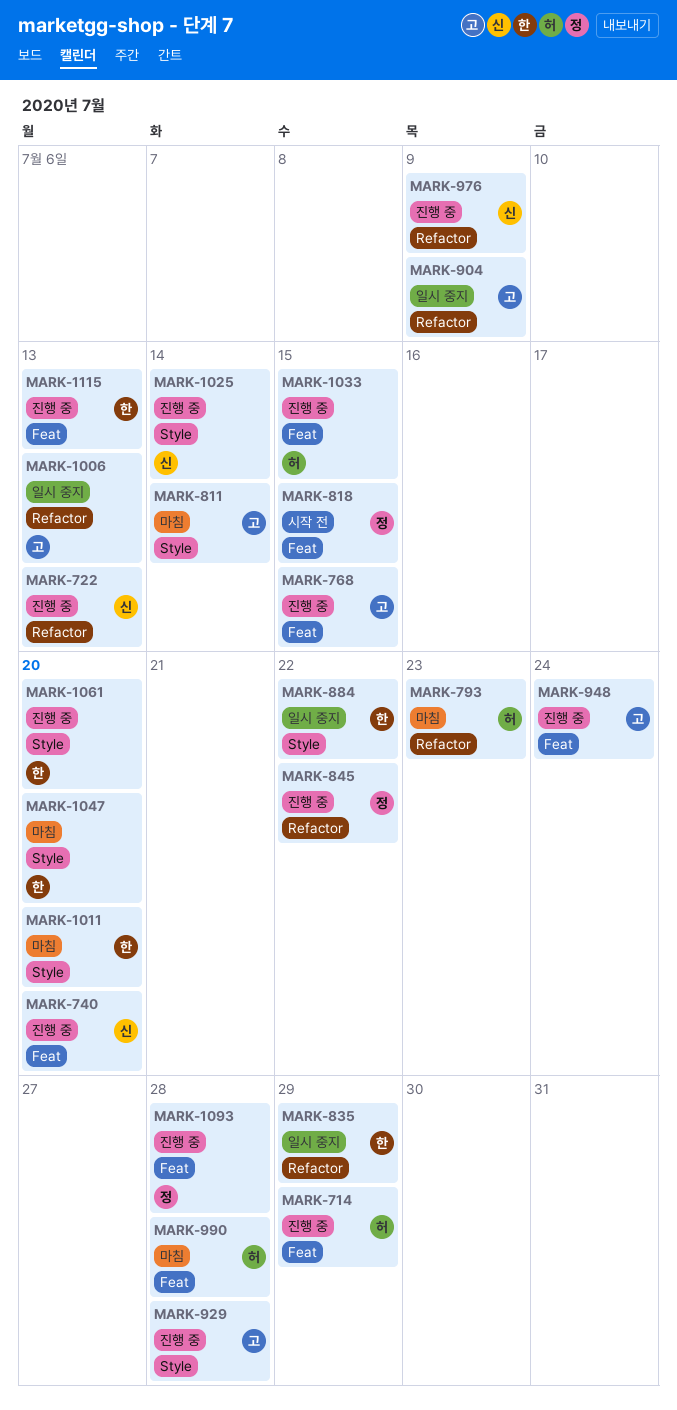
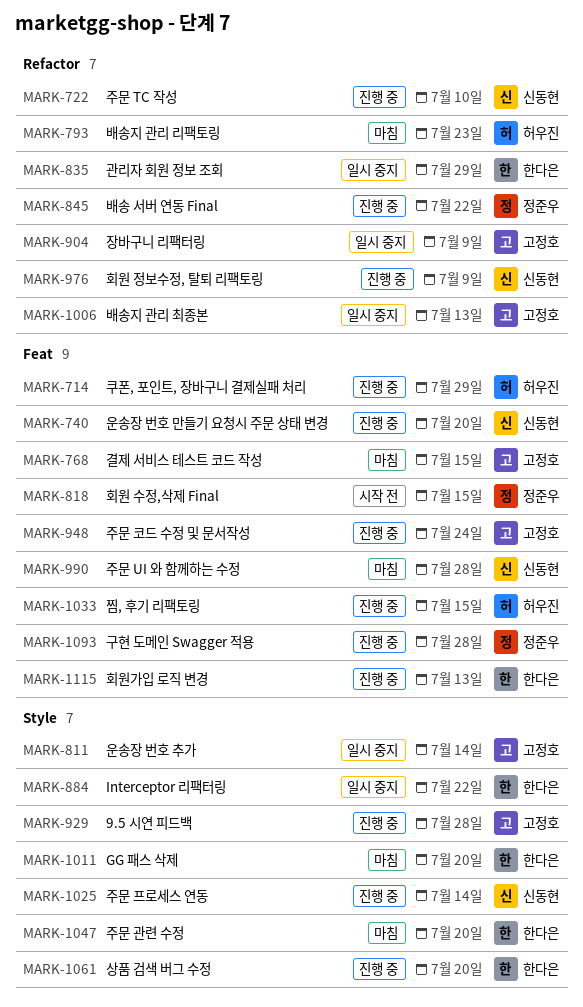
MARK-722, due: Jul 13 -> Jul 10
MARK-768, status: 진행 중 -> 마침
MARK-811, status: 마침 -> 일시 중지
MARK-990, owner: 허우진 -> 신동현

